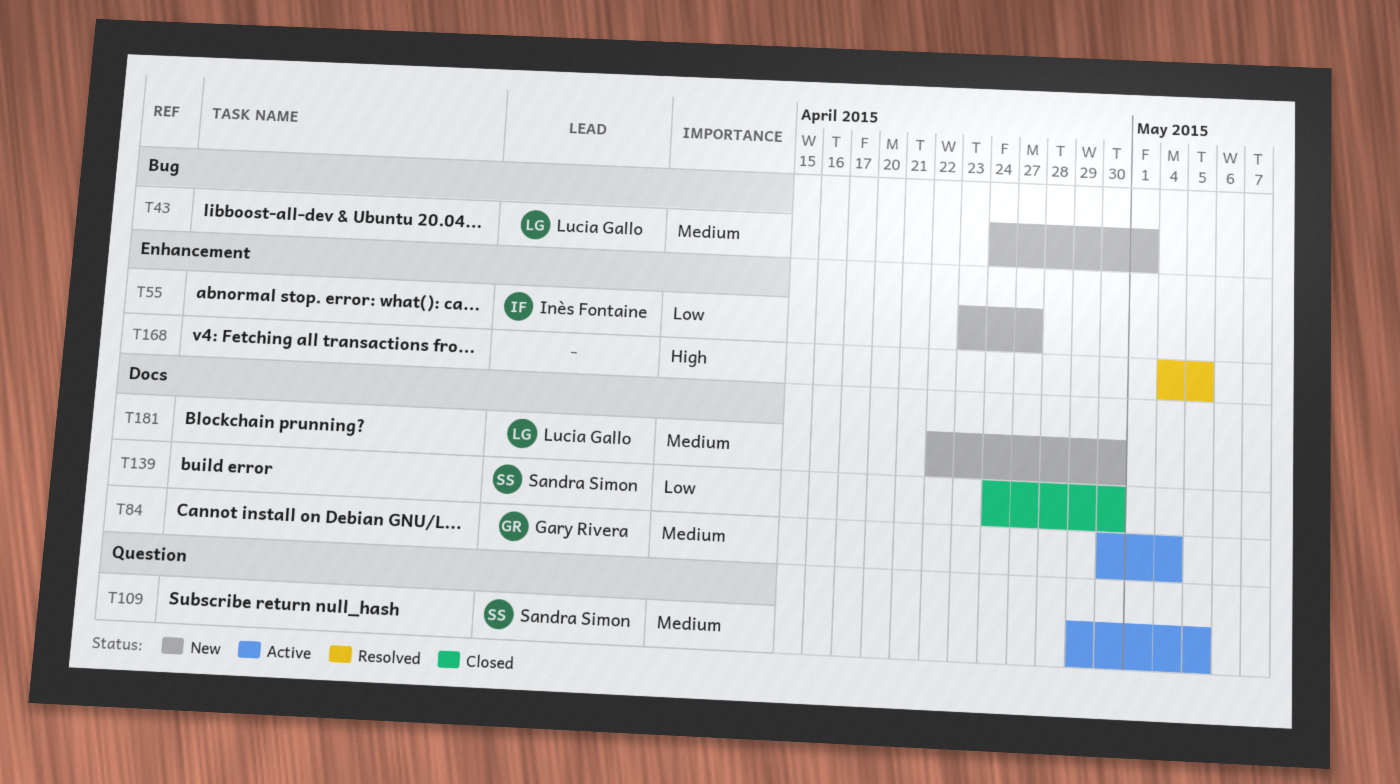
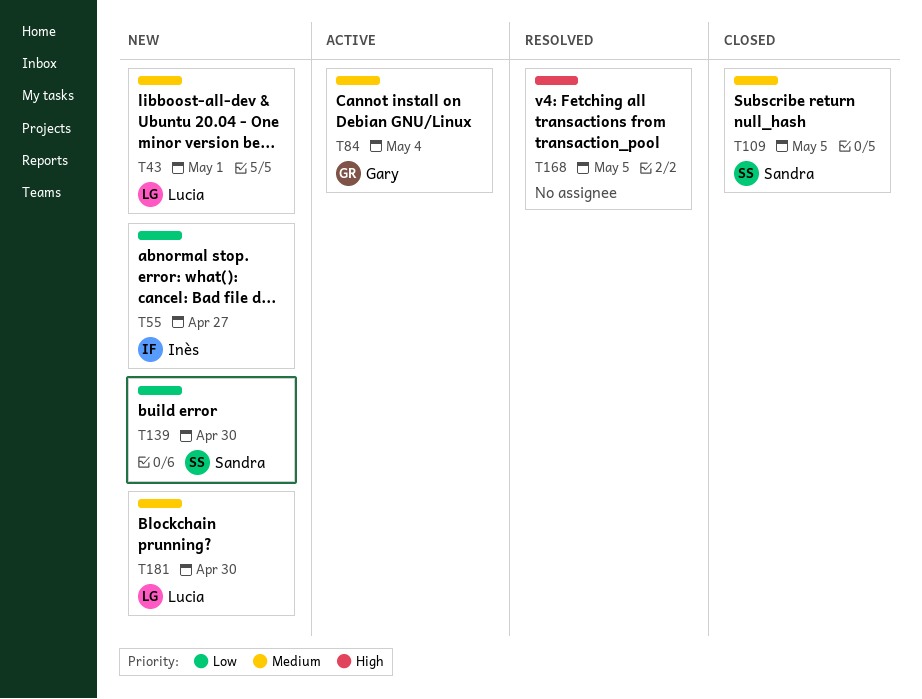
T109, status: Active -> Closed
T139, status: Closed -> New

